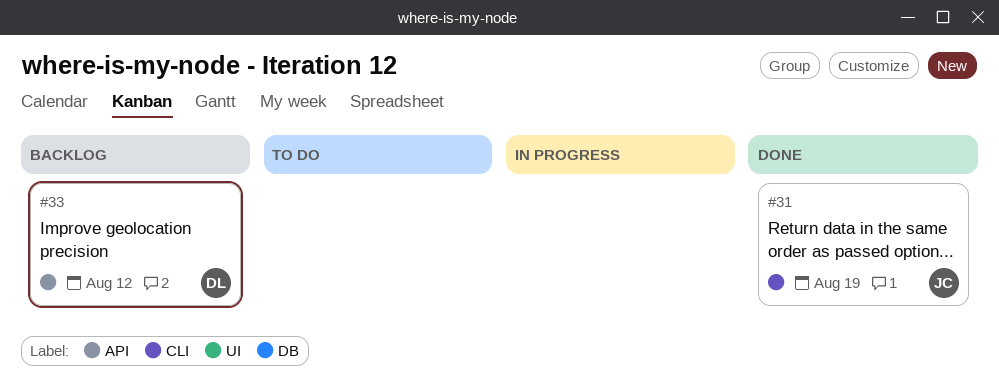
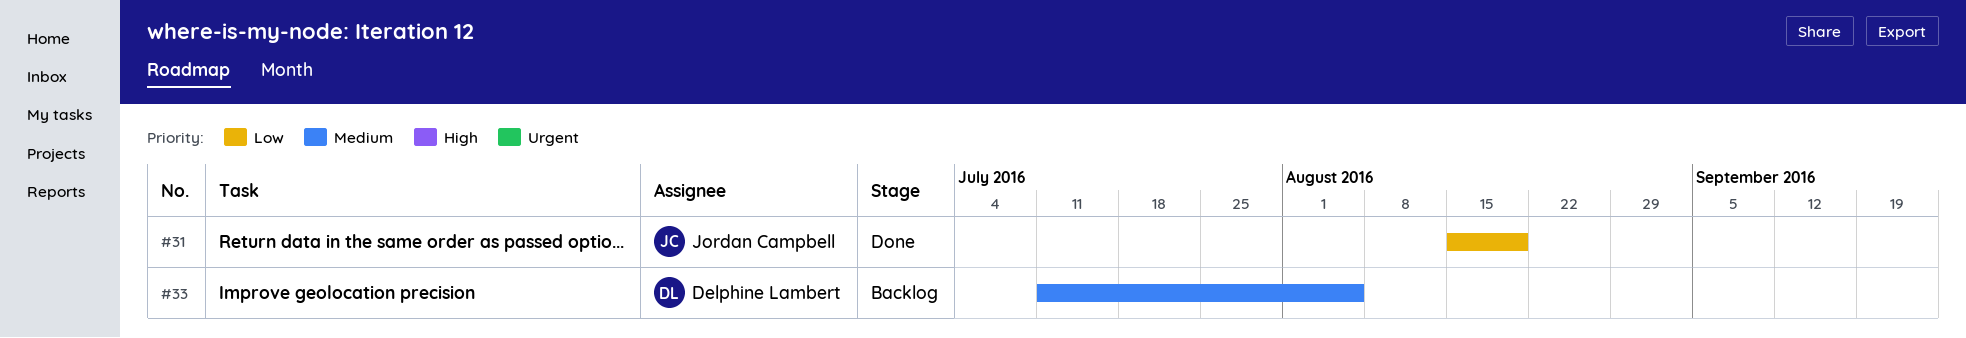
#33, due: Aug 12 -> Aug 5

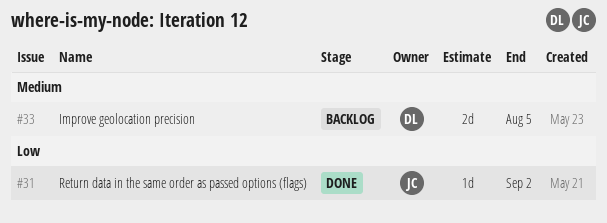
#31, due: Aug 19 -> Sep 2

